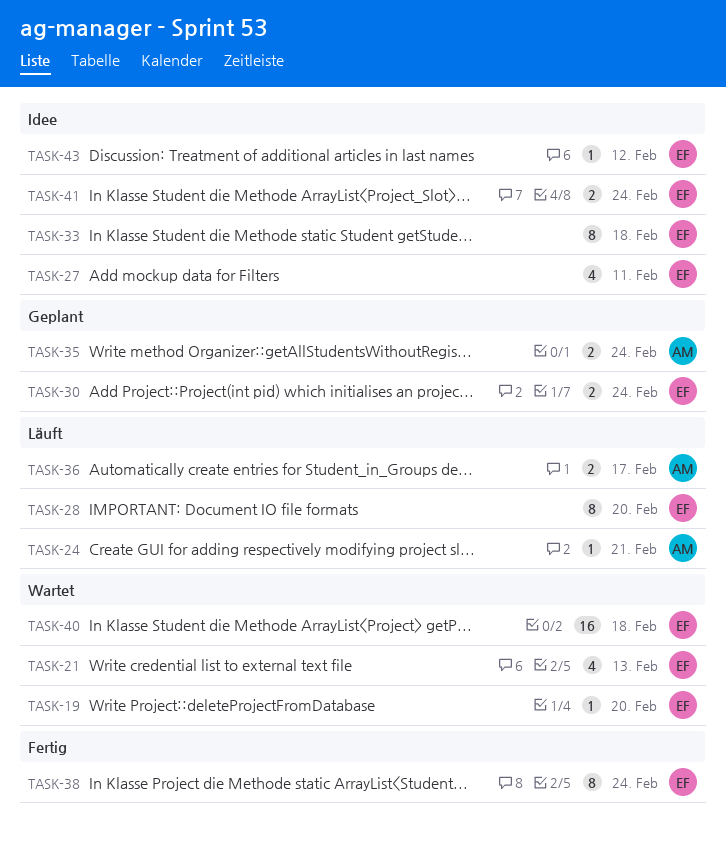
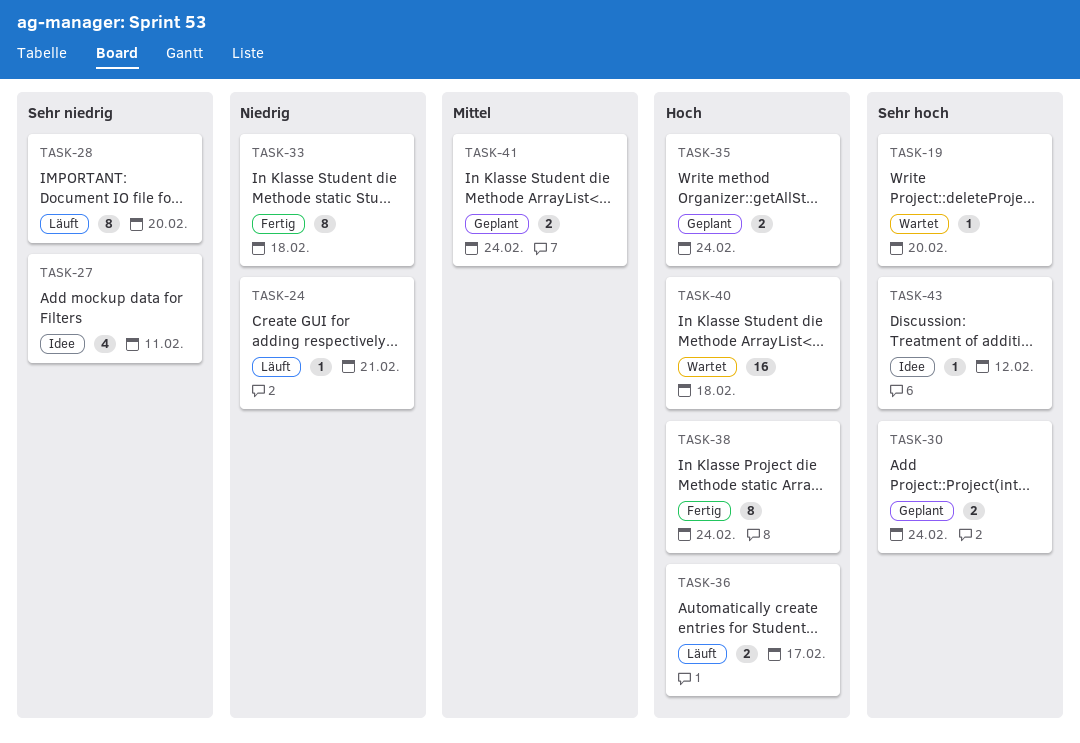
TASK-21: present -> none
TASK-33, status: Idee -> Fertig
TASK-41, status: Idee -> Geplant

